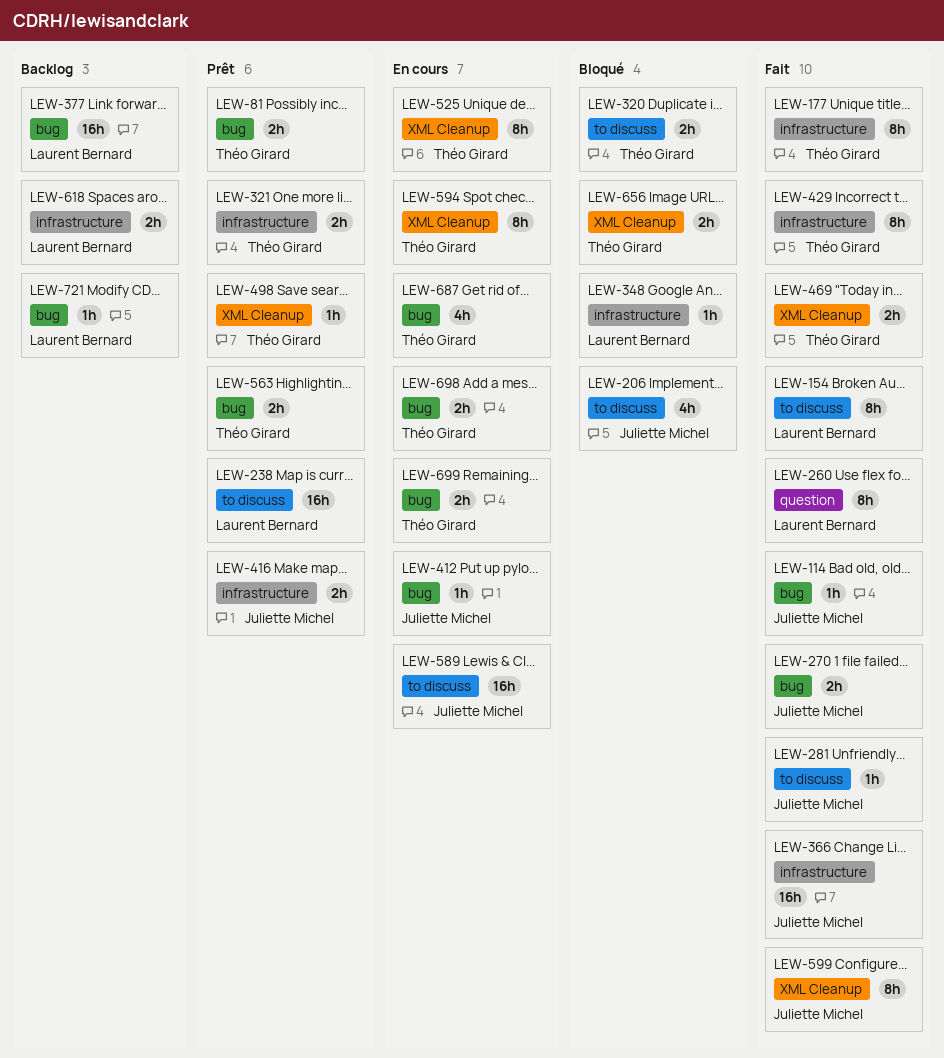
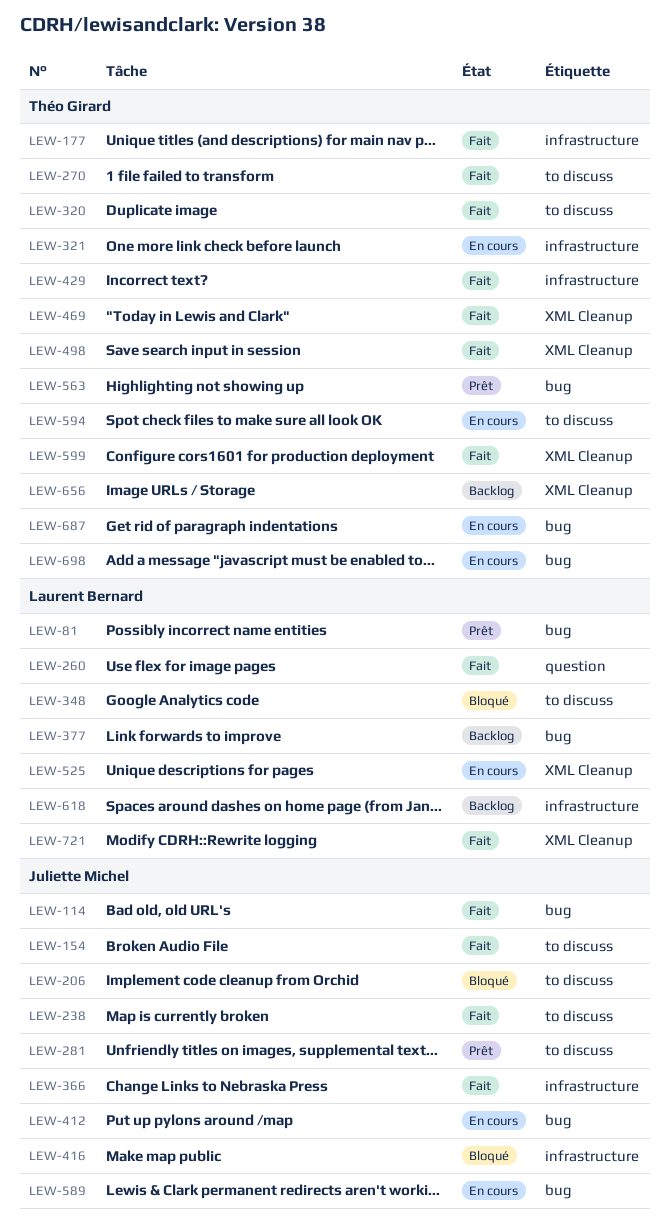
LEW-81, owner: Théo Girard -> Laurent Bernard
LEW-154, owner: Laurent Bernard -> Juliette Michel
LEW-238, status: Prêt -> Fait
LEW-238, owner: Laurent Bernard -> Juliette Michel
LEW-270, owner: Juliette Michel -> Théo Girard
LEW-270, label: bug -> to discuss
LEW-281, status: Fait -> Prêt
LEW-320, status: Bloqué -> Fait
LEW-321, status: Prêt -> En cours
LEW-348, label: infrastructure -> to discuss
LEW-416, status: Prêt -> Bloqué
LEW-498, status: Prêt -> Fait
LEW-525, owner: Théo Girard -> Laurent Bernard
LEW-589, label: to discuss -> bug
LEW-594, label: XML Cleanup -> to discuss
LEW-599, owner: Juliette Michel -> Théo Girard
LEW-656, status: Bloqué -> Backlog
LEW-699: present -> none
LEW-721, status: Backlog -> Fait
LEW-721, label: bug -> XML Cleanup

